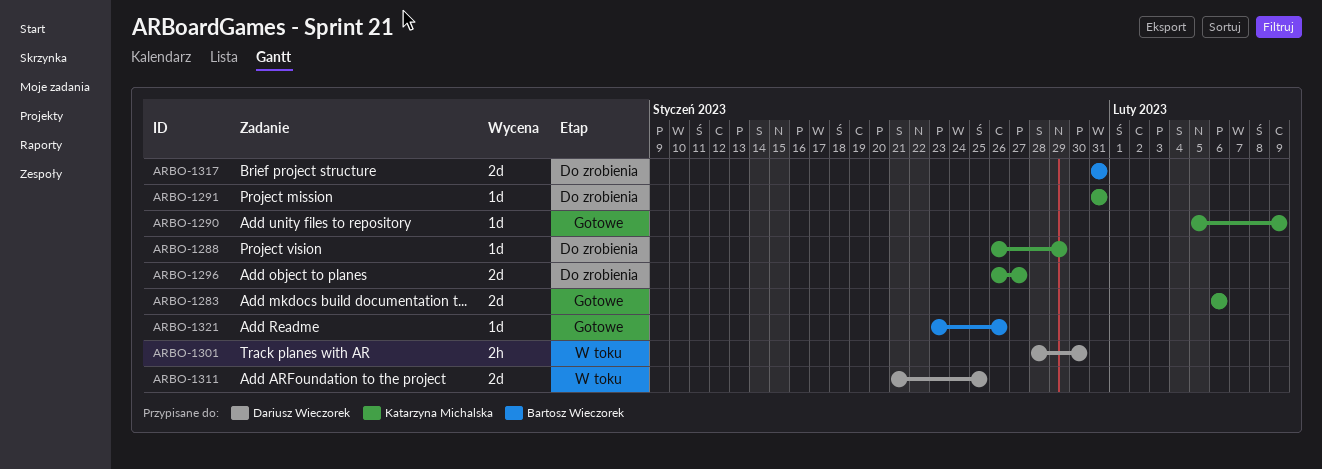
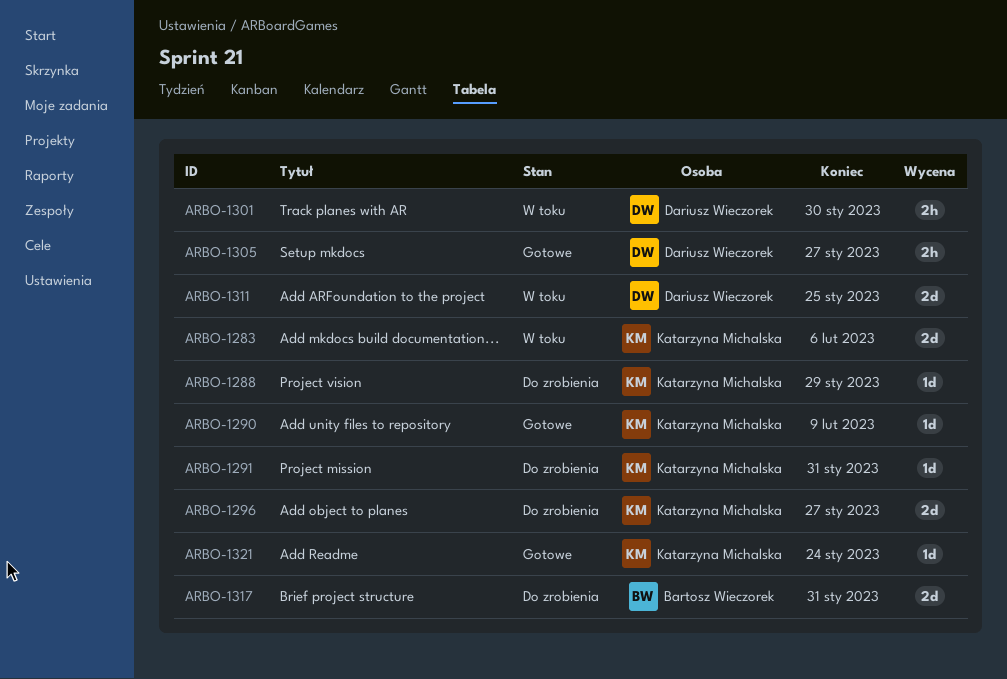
ARBO-1283, status: Gotowe -> W toku
ARBO-1305: none -> present
ARBO-1321, owner: Bartosz Wieczorek -> Katarzyna Michalska
ARBO-1321, due: Jan 26 -> Jan 24

